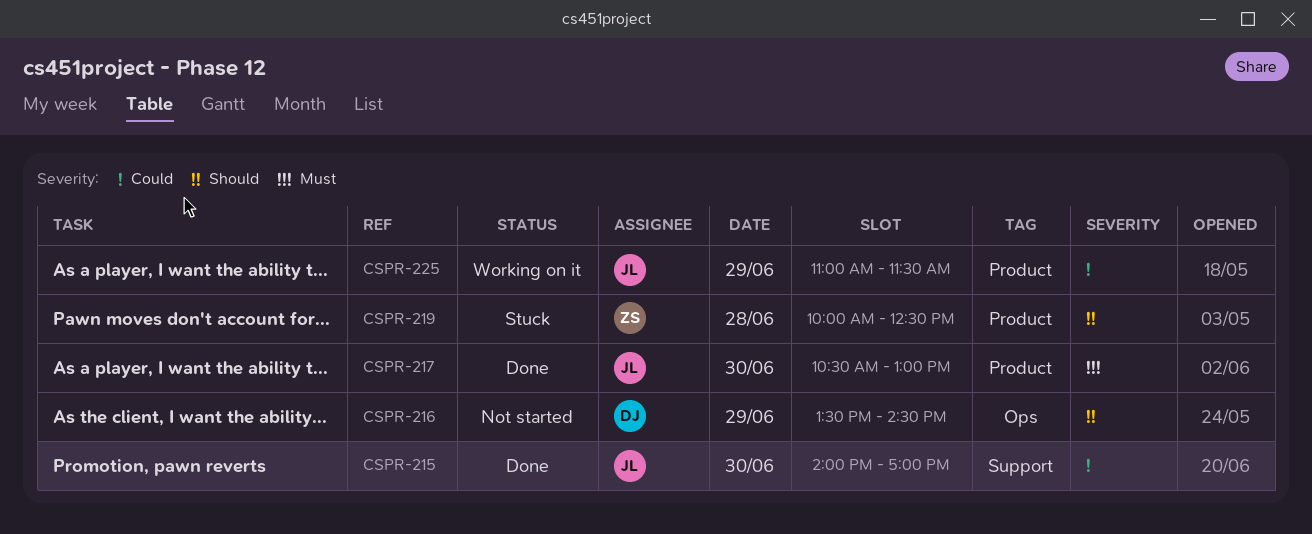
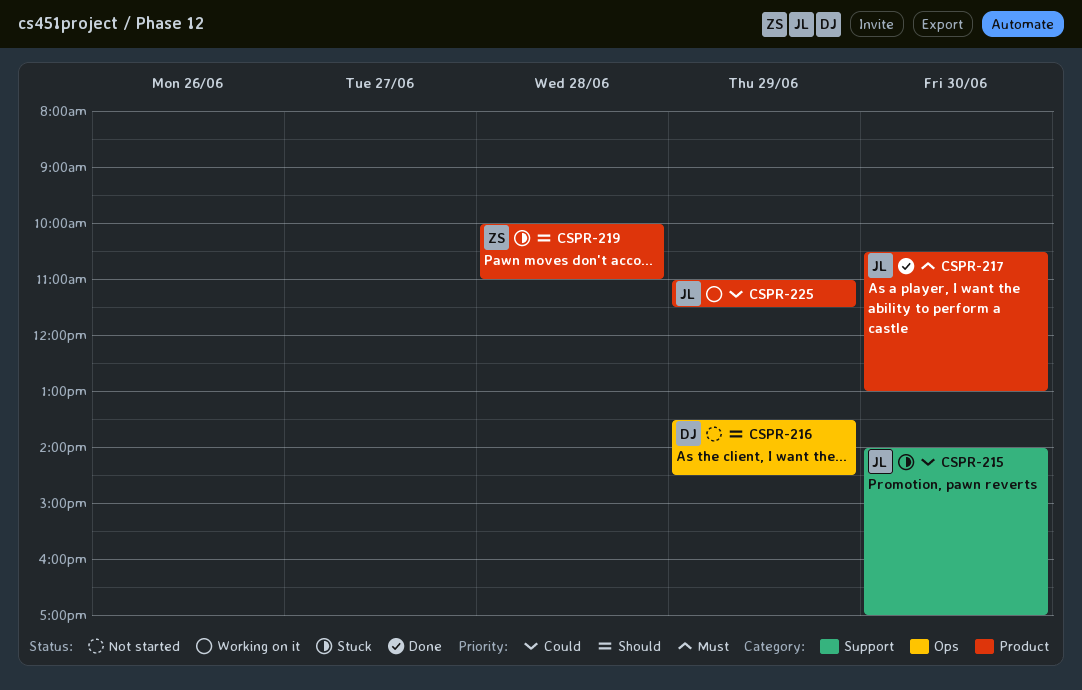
CSPR-215, status: Done -> Stuck
CSPR-219, ends: 12:30 -> 11:00

